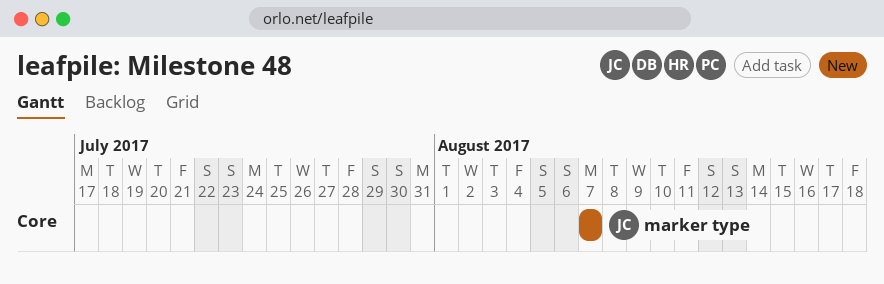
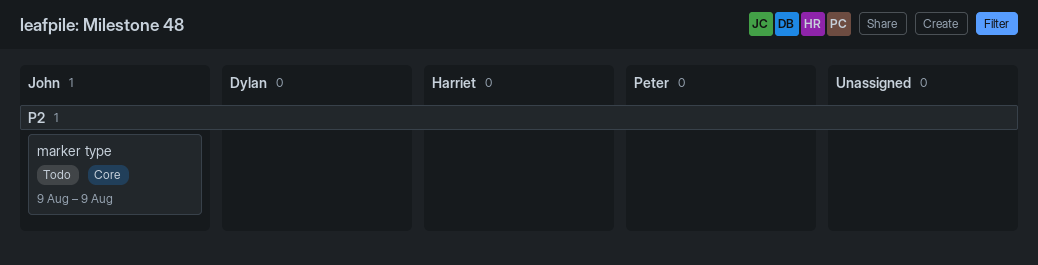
marker type, start: Aug 7 -> Aug 9
marker type, due: Aug 7 -> Aug 9

